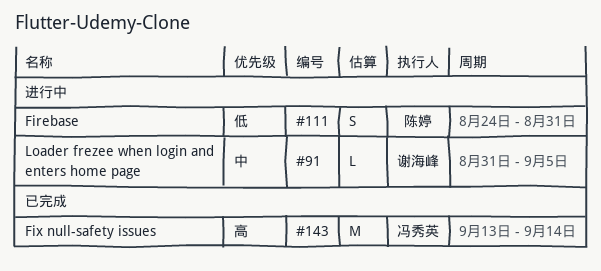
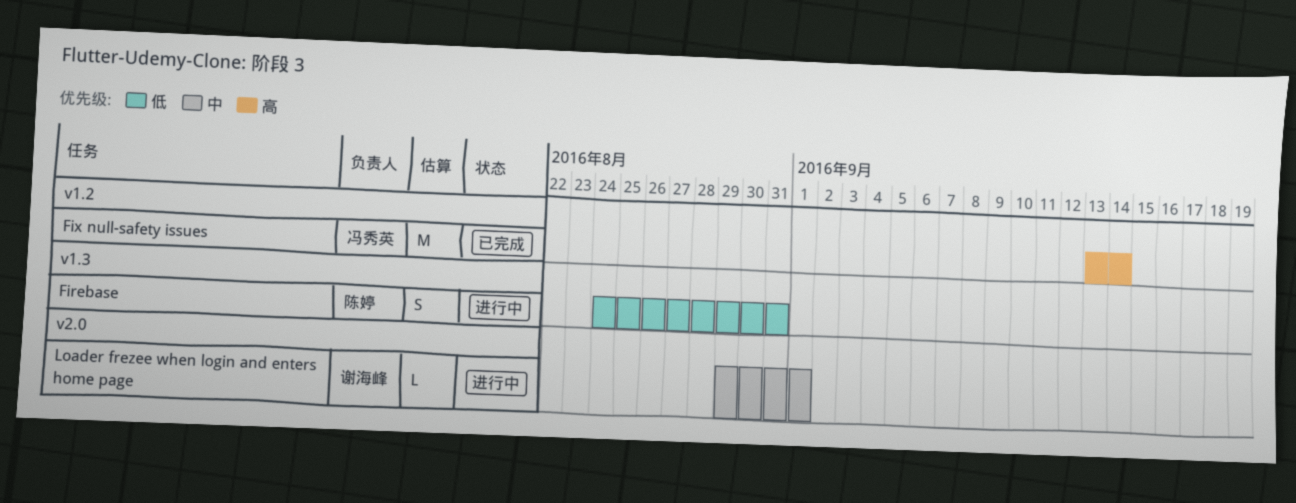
Loader frezee when login and enters home page, start: Aug 31 -> Aug 29
Loader frezee when login and enters home page, due: Sep 5 -> Sep 1

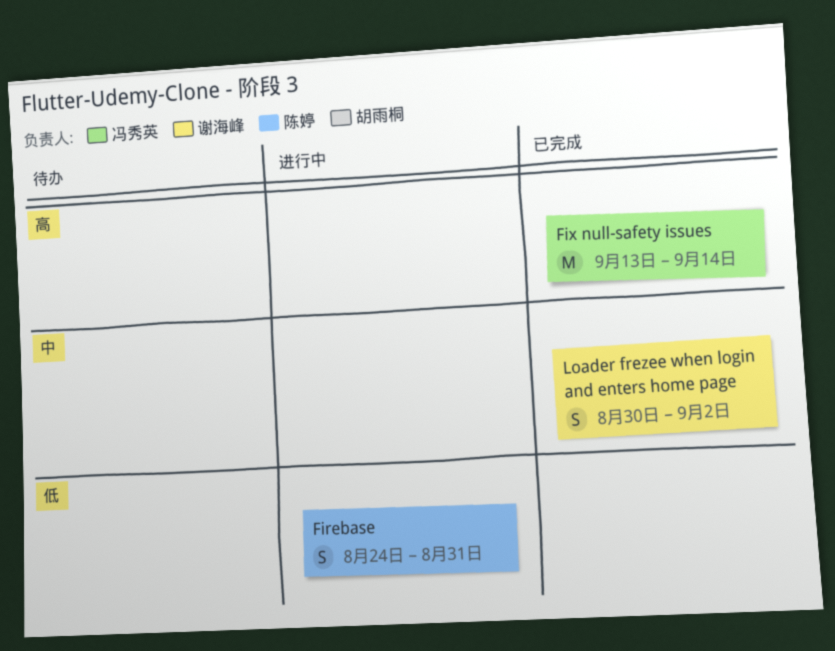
Loader frezee when login and enters home page, status: 进行中 -> 已完成
Loader frezee when login and enters home page, estimate: L -> S
Loader frezee when login and enters home page, start: Aug 29 -> Aug 30
Loader frezee when login and enters home page, due: Sep 1 -> Sep 2

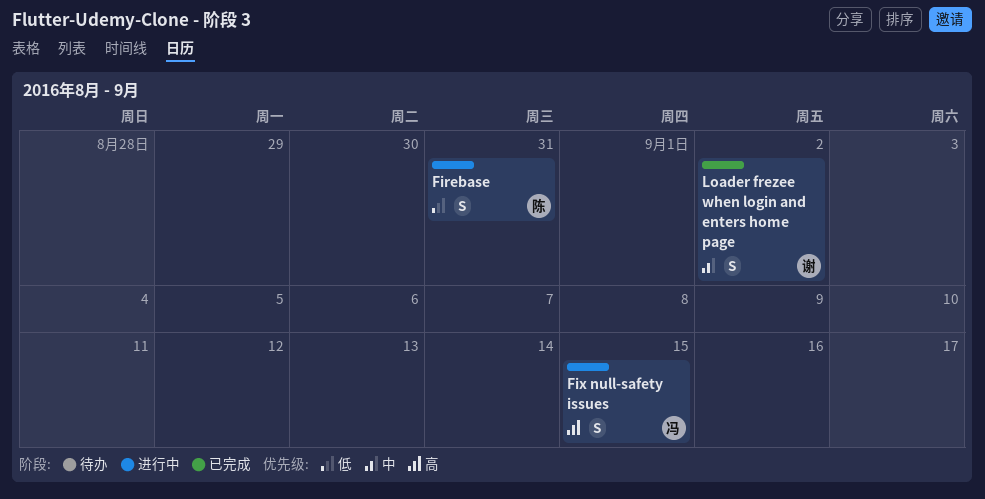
Fix null-safety issues, status: 已完成 -> 进行中
Fix null-safety issues, estimate: M -> S
Fix null-safety issues, due: Sep 14 -> Sep 15

